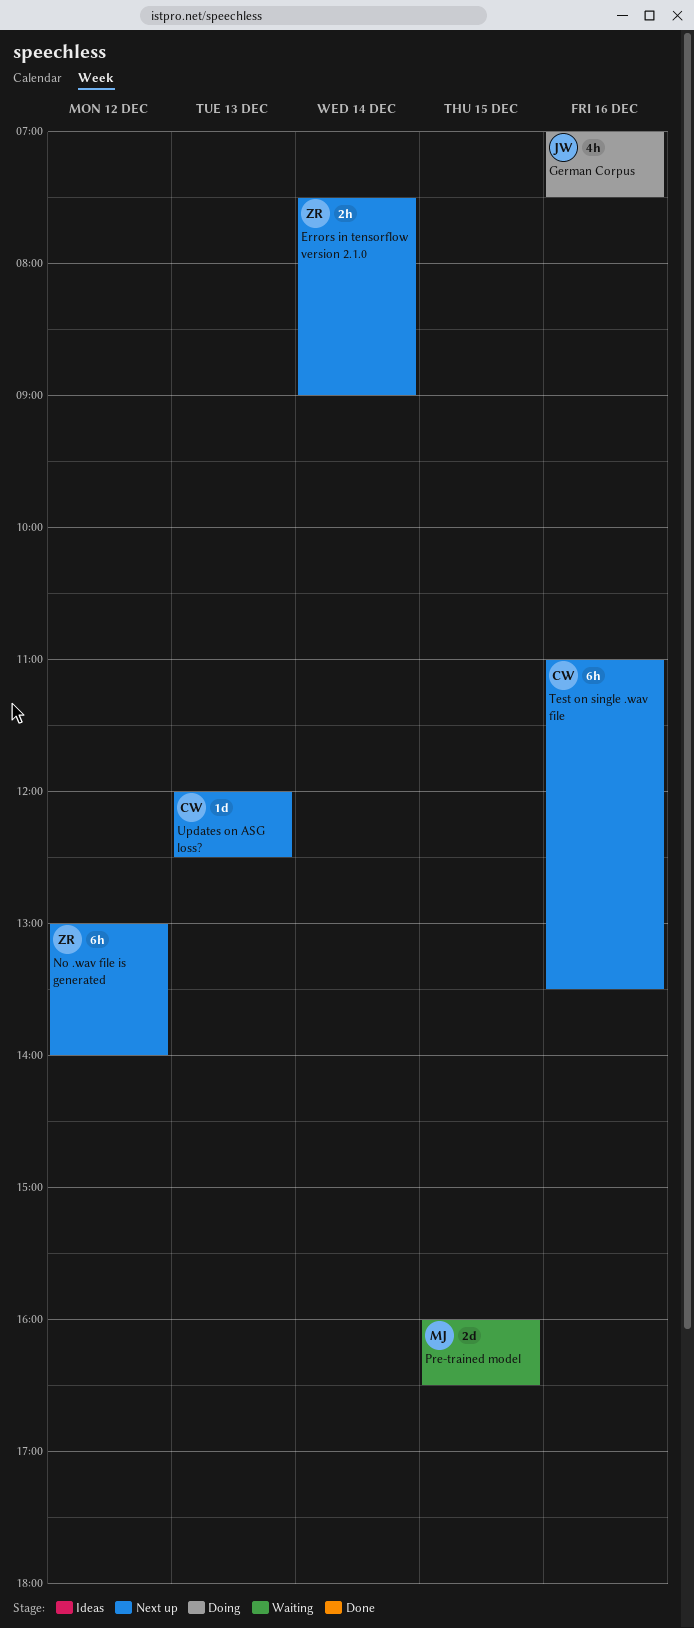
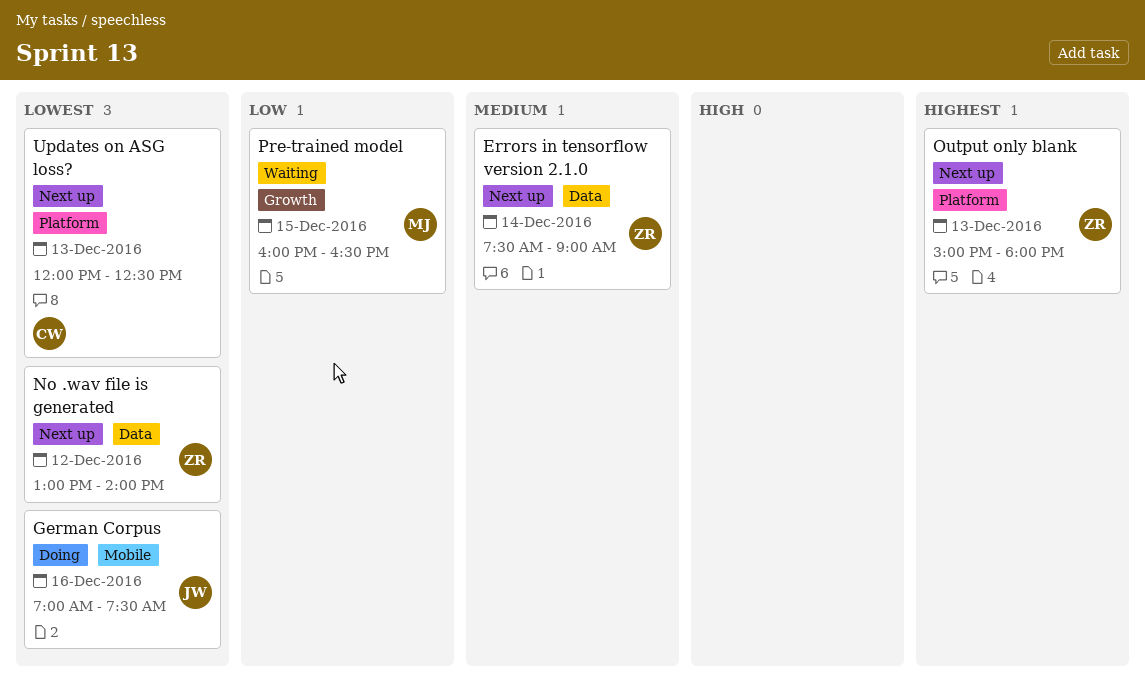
Output only blank: none -> present
Test on single .wav file: present -> none

